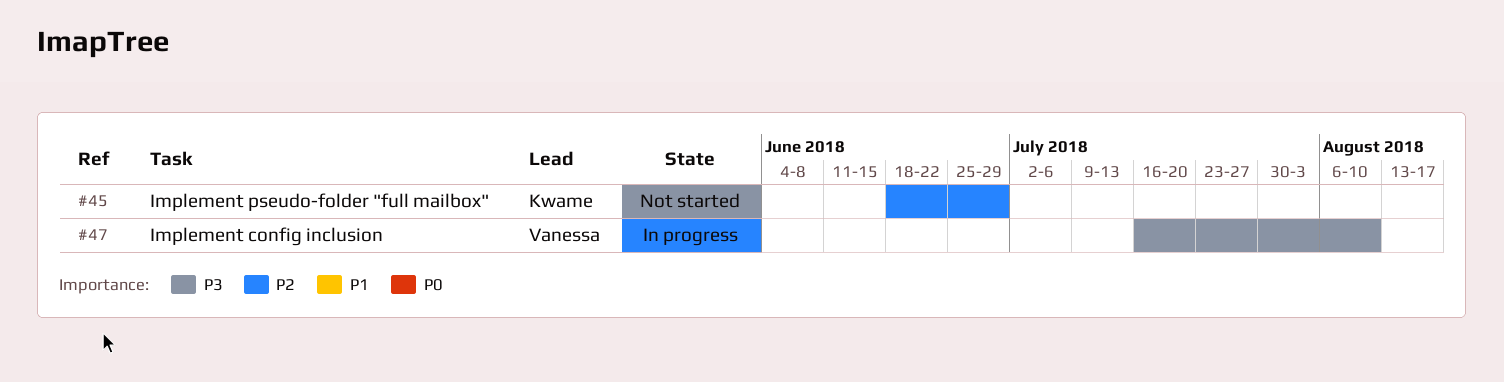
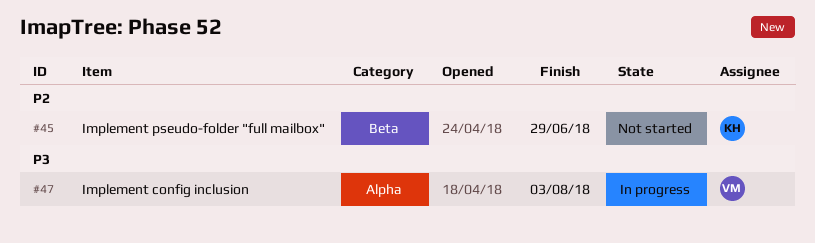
#47, due: Aug 10 -> Aug 3

